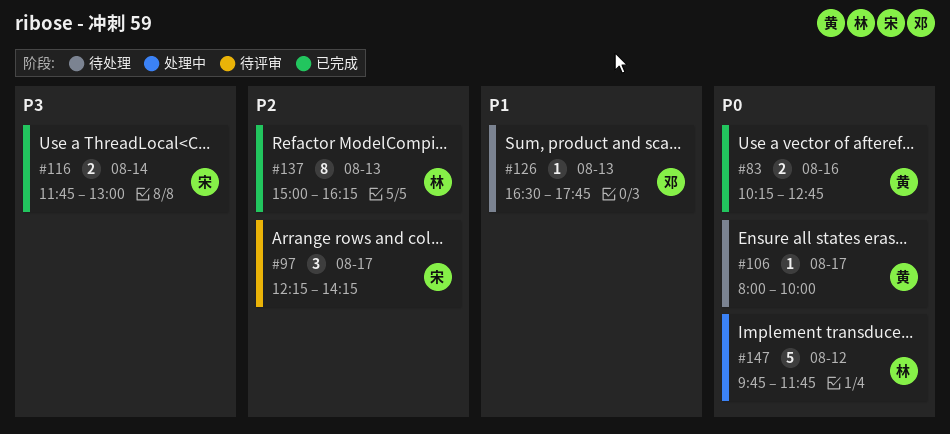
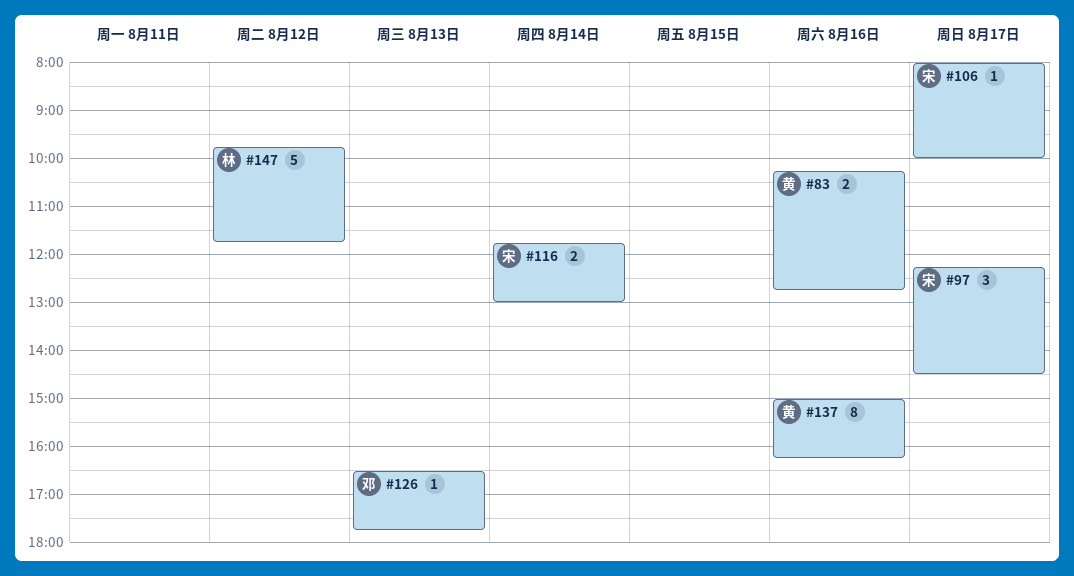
#97, ends: 14:15 -> 14:30
#106, owner: 黄 -> 宋
#137, owner: 林 -> 黄
#137, day: Aug 13 -> Aug 16

